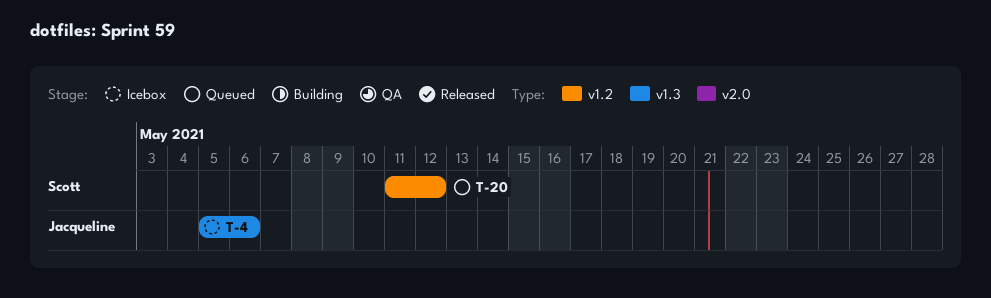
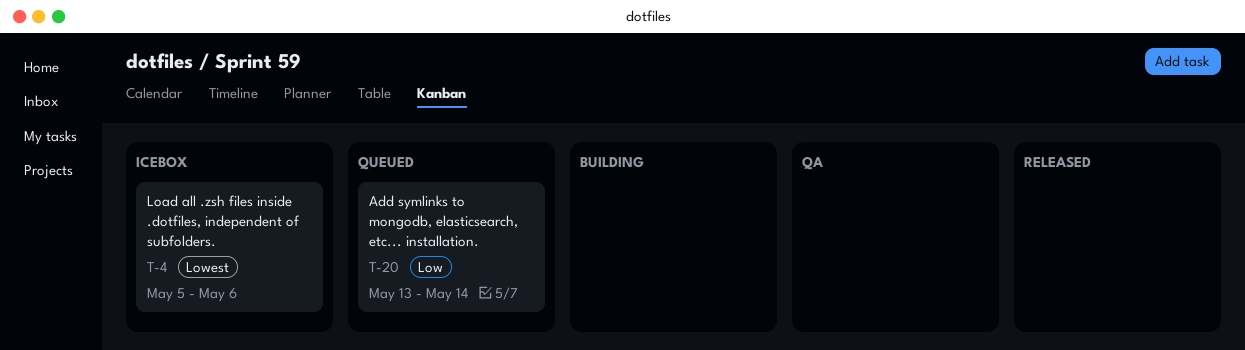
T-20, start: May 11 -> May 13
T-20, due: May 12 -> May 14

